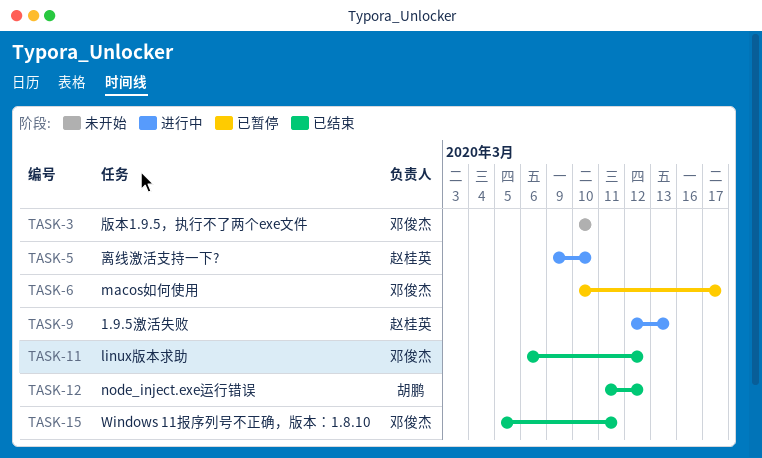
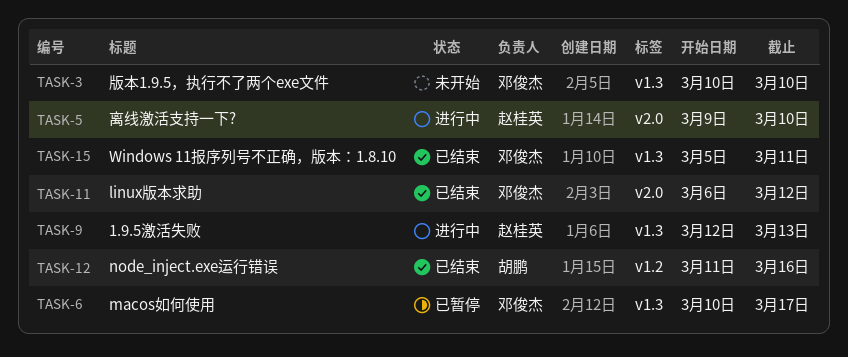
TASK-12, due: Mar 12 -> Mar 16

